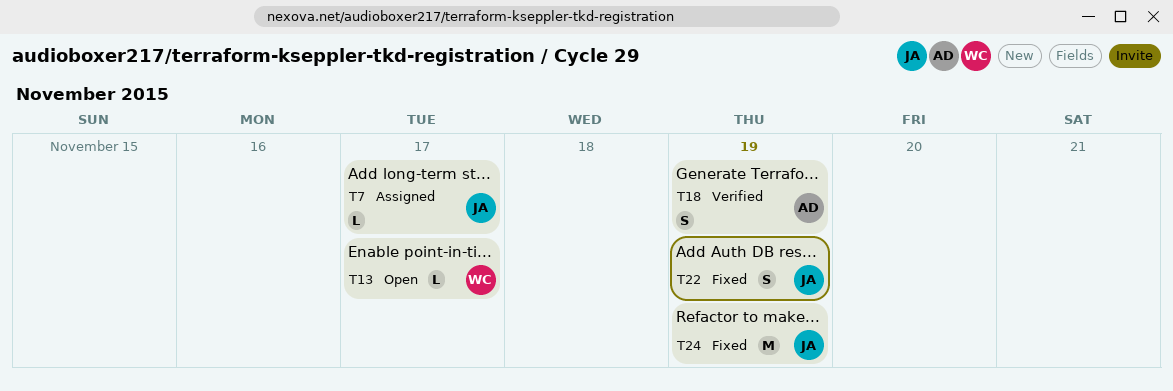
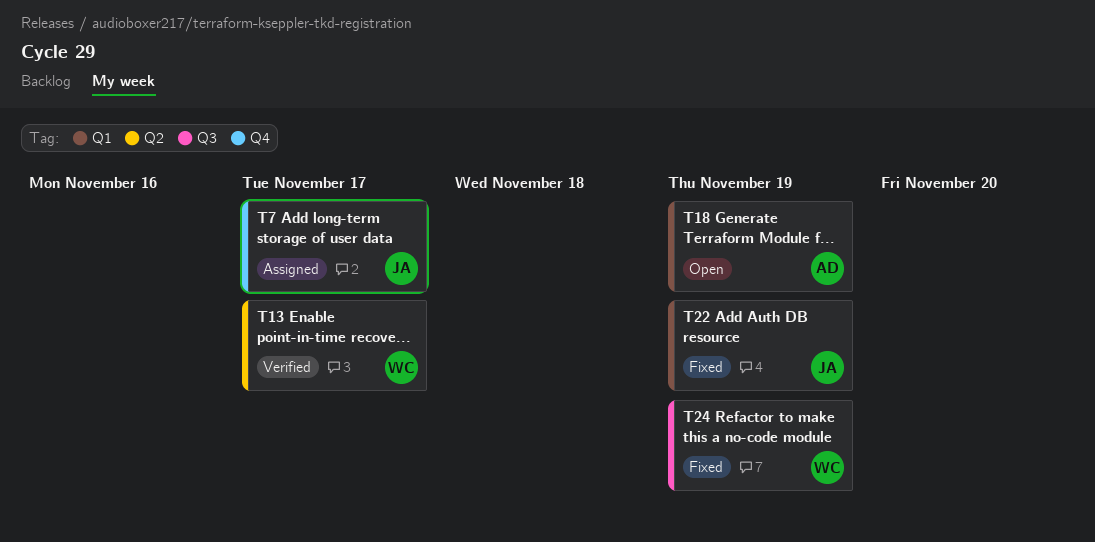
T13, status: Open -> Verified
T18, status: Verified -> Open
T24, owner: JA -> WC

